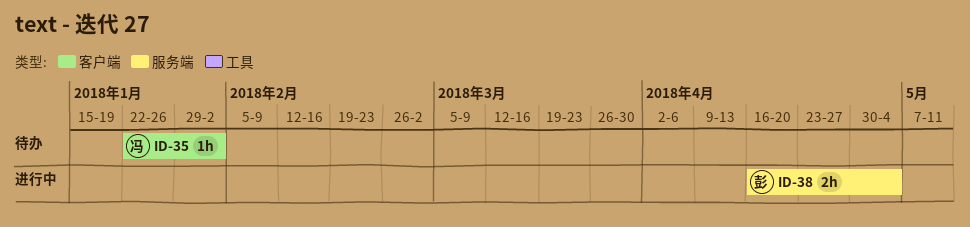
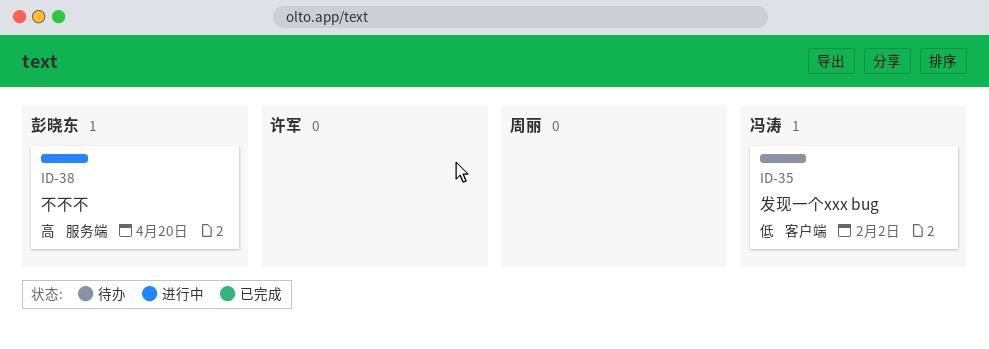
ID-38, due: May 4 -> Apr 20

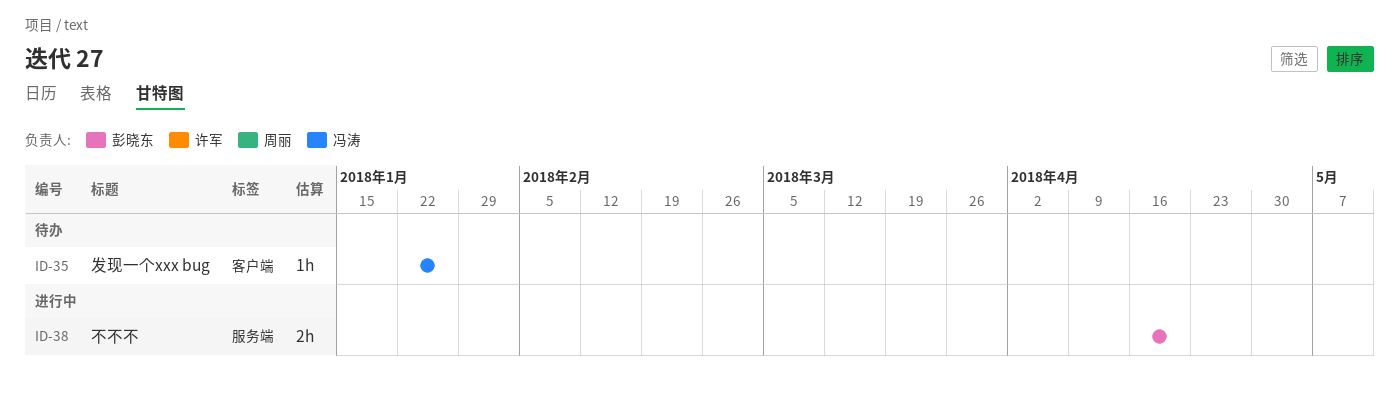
ID-35, due: Feb 2 -> Jan 26

